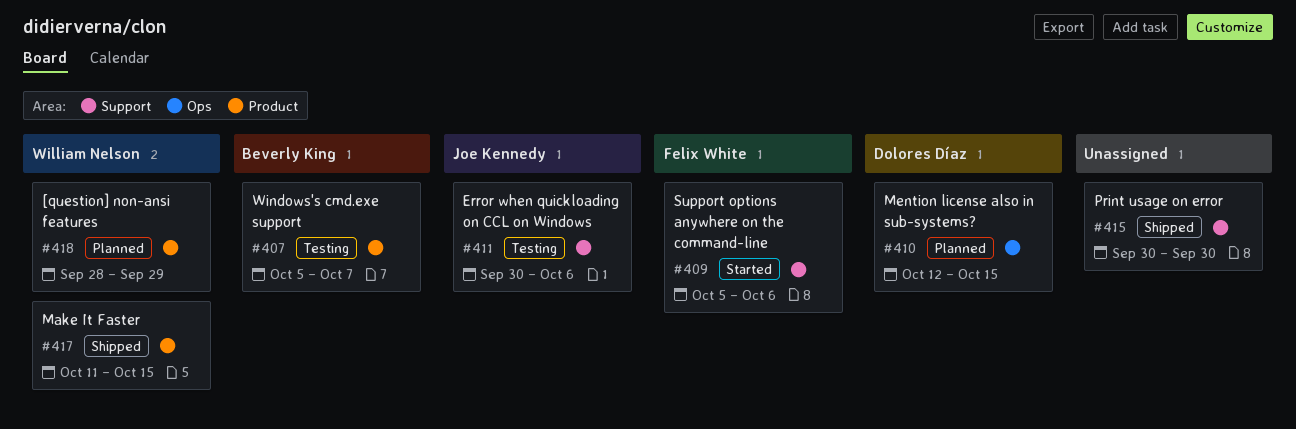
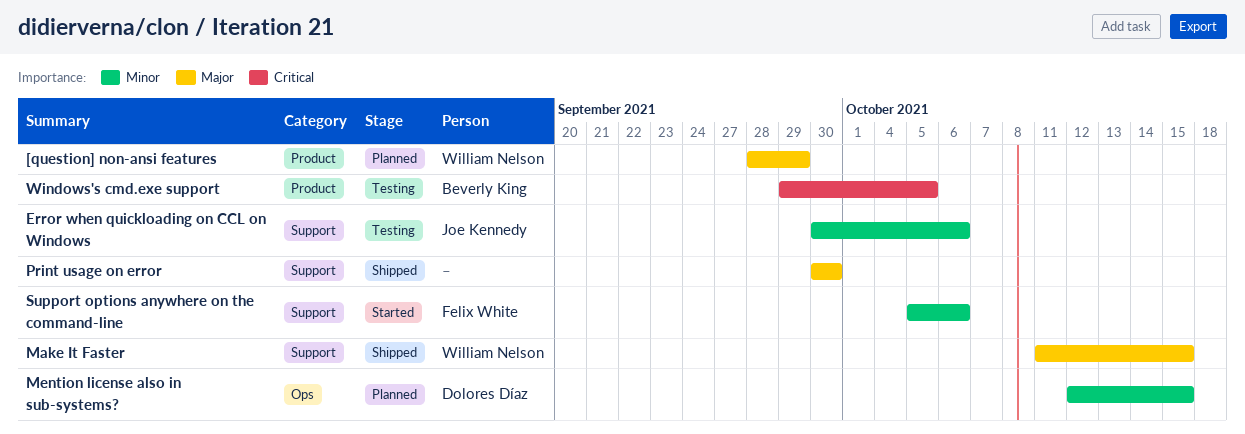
Make It Faster, label: Product -> Support
Windows's cmd.exe support, start: Oct 5 -> Sep 29
Windows's cmd.exe support, due: Oct 7 -> Oct 5

